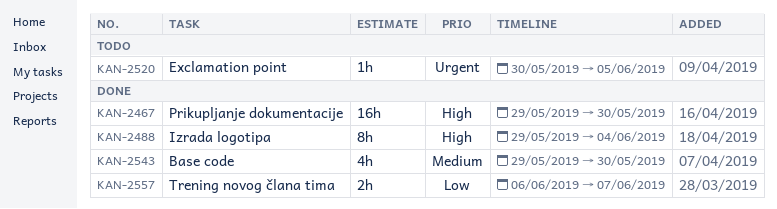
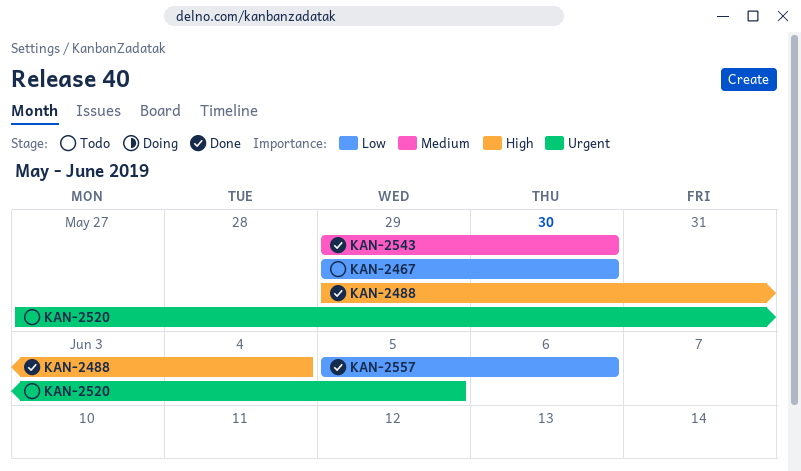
KAN-2467, status: Done -> Todo
KAN-2467, priority: High -> Low
KAN-2520, start: May 30 -> May 27
KAN-2557, start: Jun 6 -> Jun 5
KAN-2557, due: Jun 7 -> Jun 6

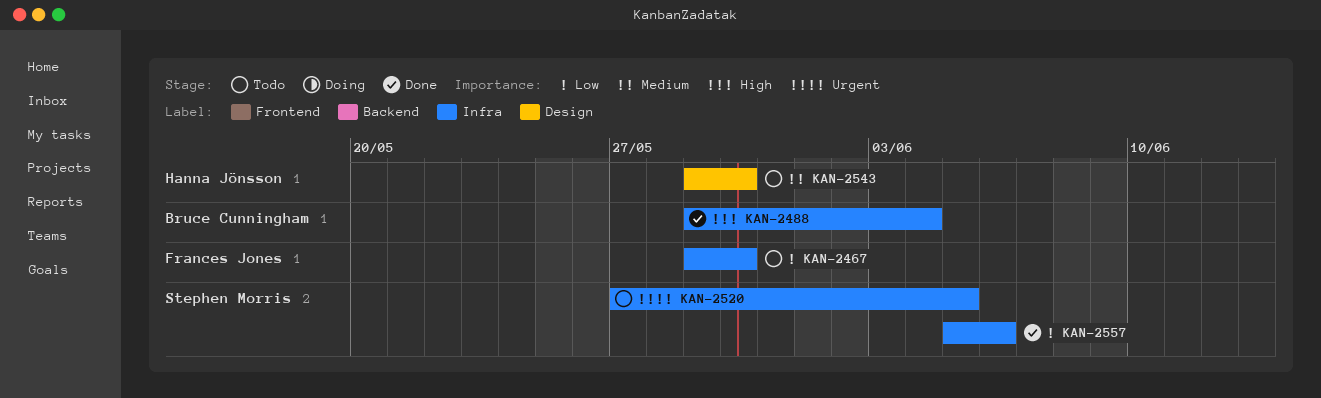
KAN-2543, status: Done -> Todo

